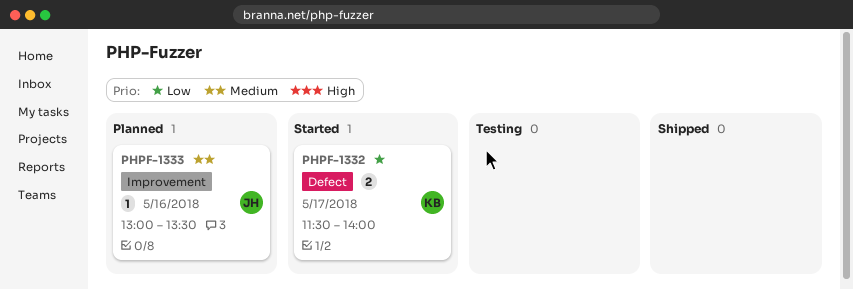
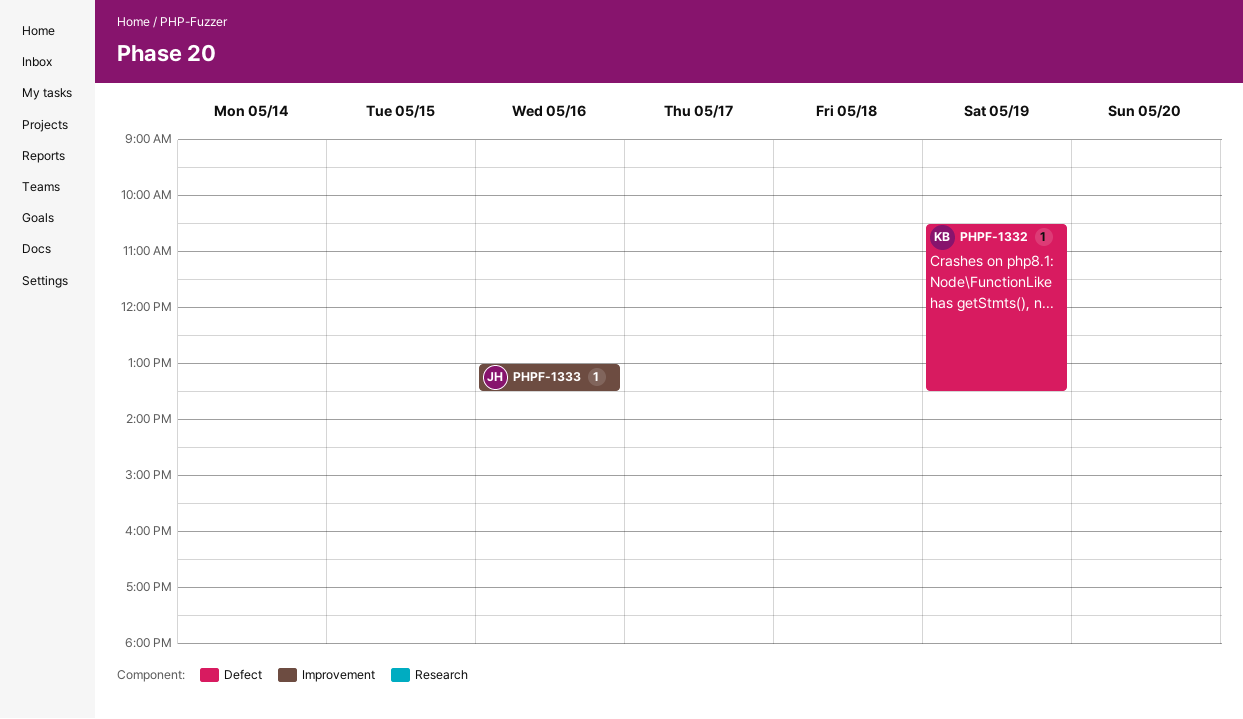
PHPF-1332, estimate: 2 -> 1
PHPF-1332, day: May 17 -> May 19
PHPF-1332, begins: 11:30 -> 10:30
PHPF-1332, ends: 14:00 -> 13:30

